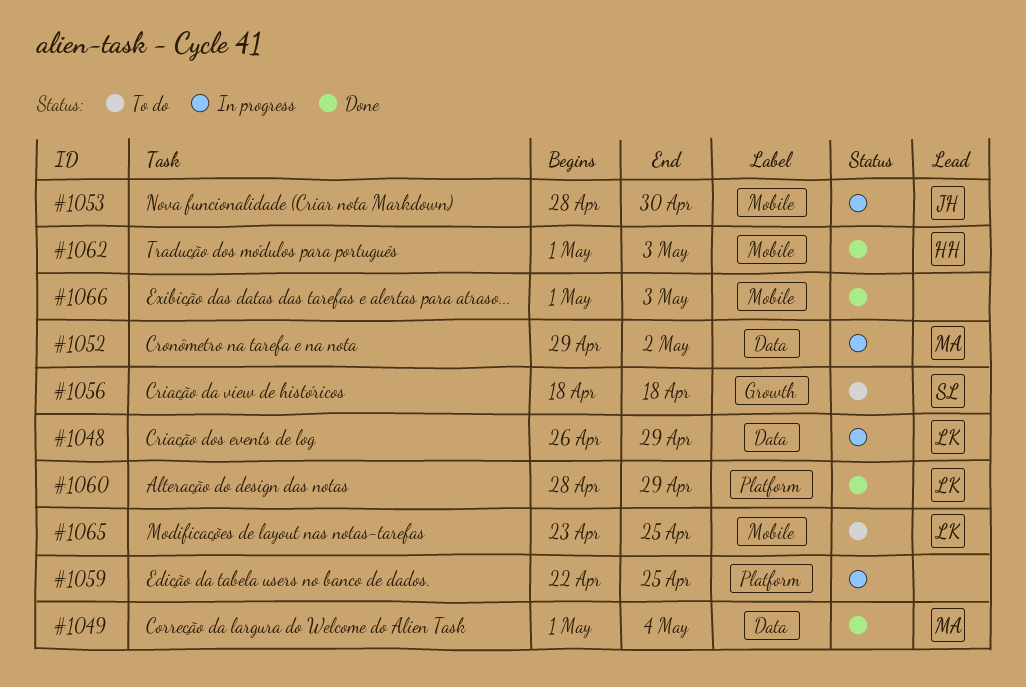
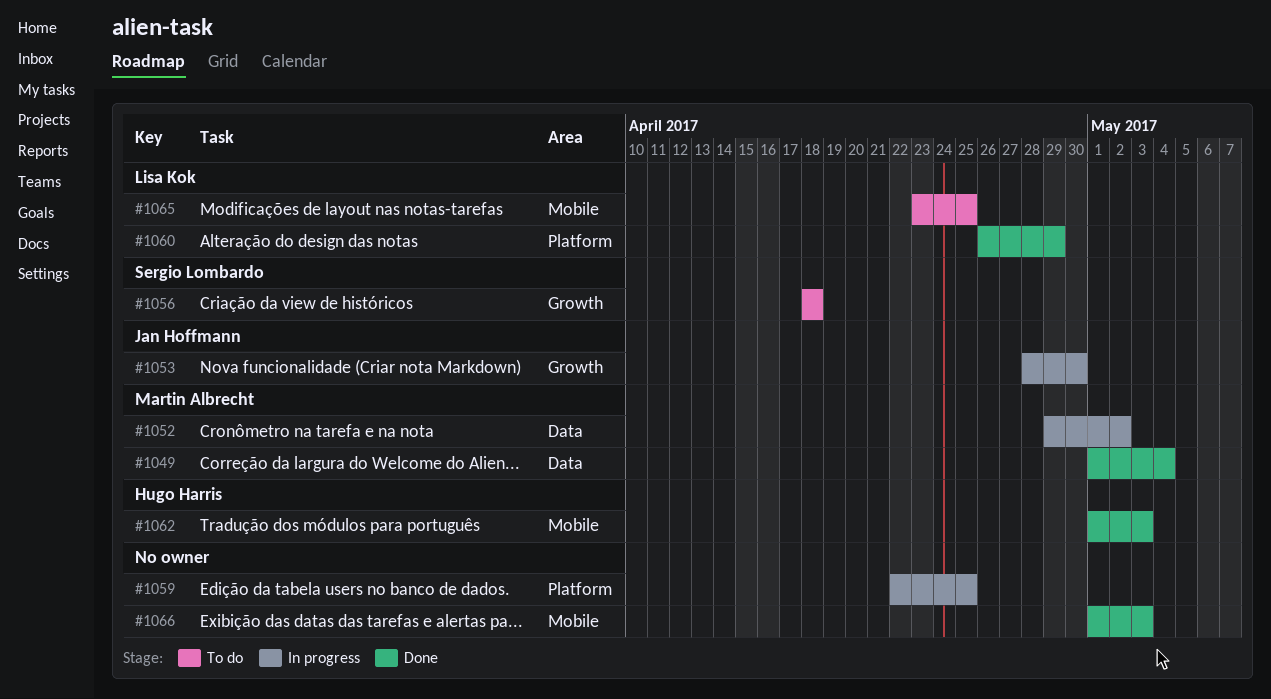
#1048: present -> none
#1053, label: Mobile -> Growth
#1060, start: Apr 28 -> Apr 26

